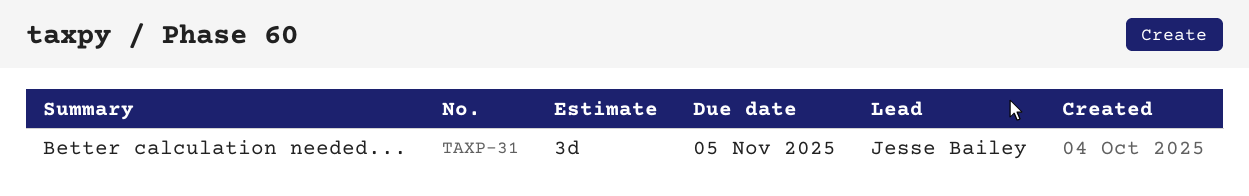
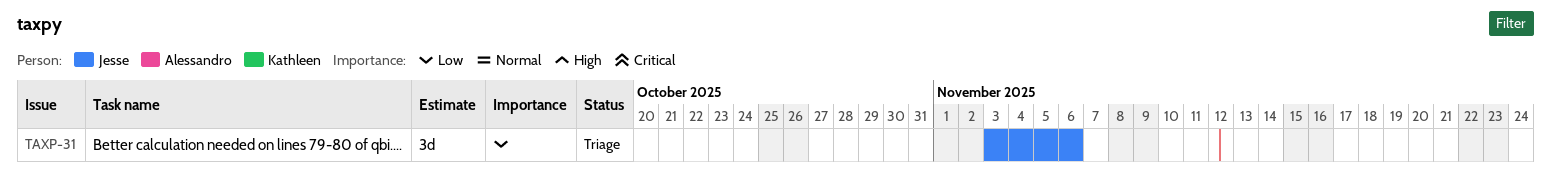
TAXP-31, due: Nov 5 -> Nov 6

